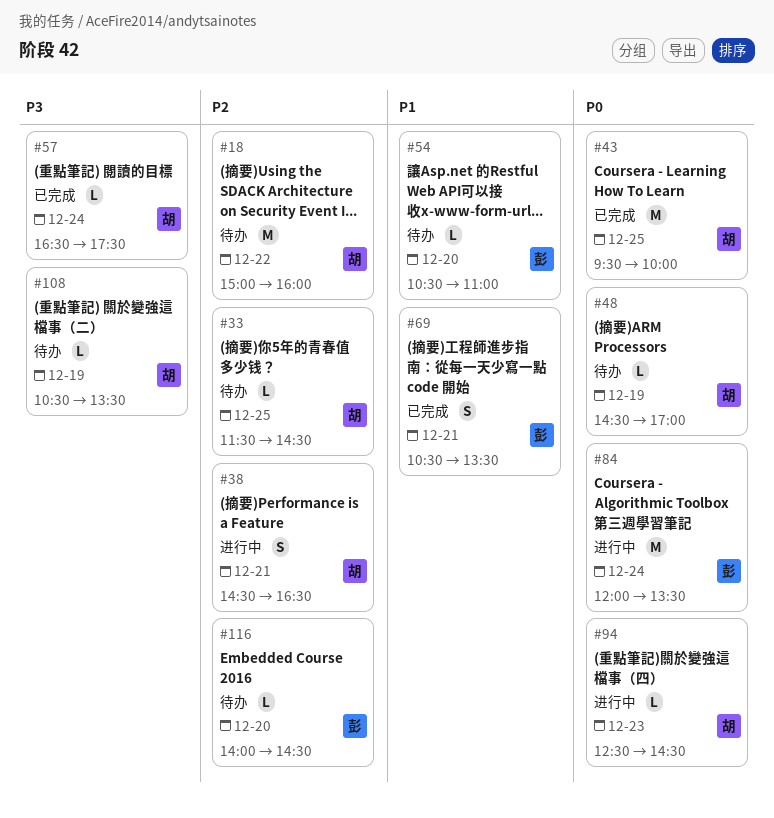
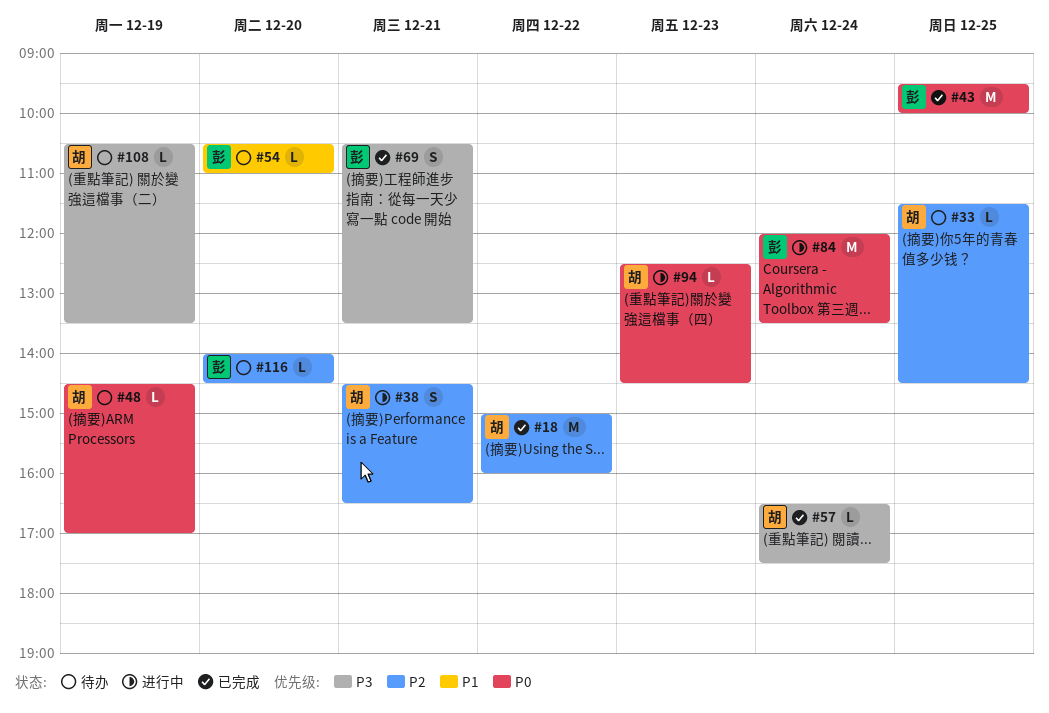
#18, status: 待办 -> 已完成
#43, owner: 胡 -> 彭
#69, priority: P1 -> P3

